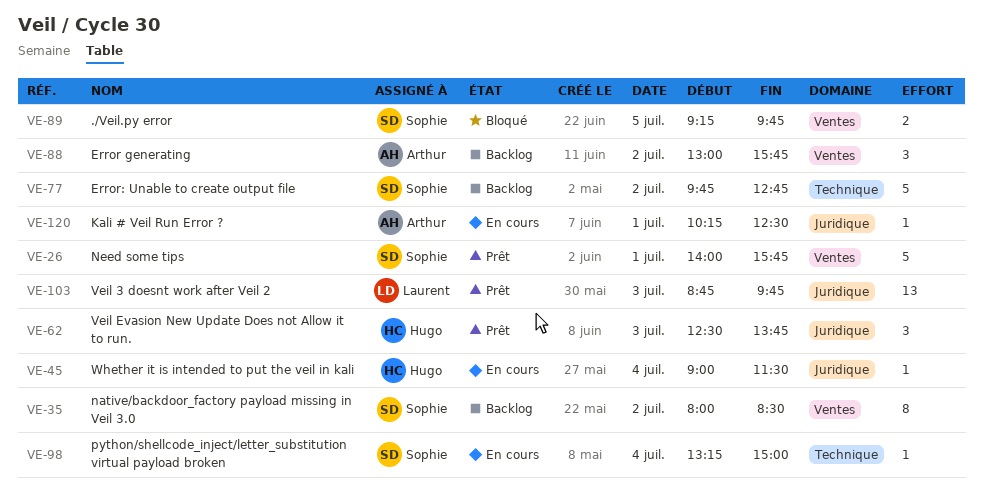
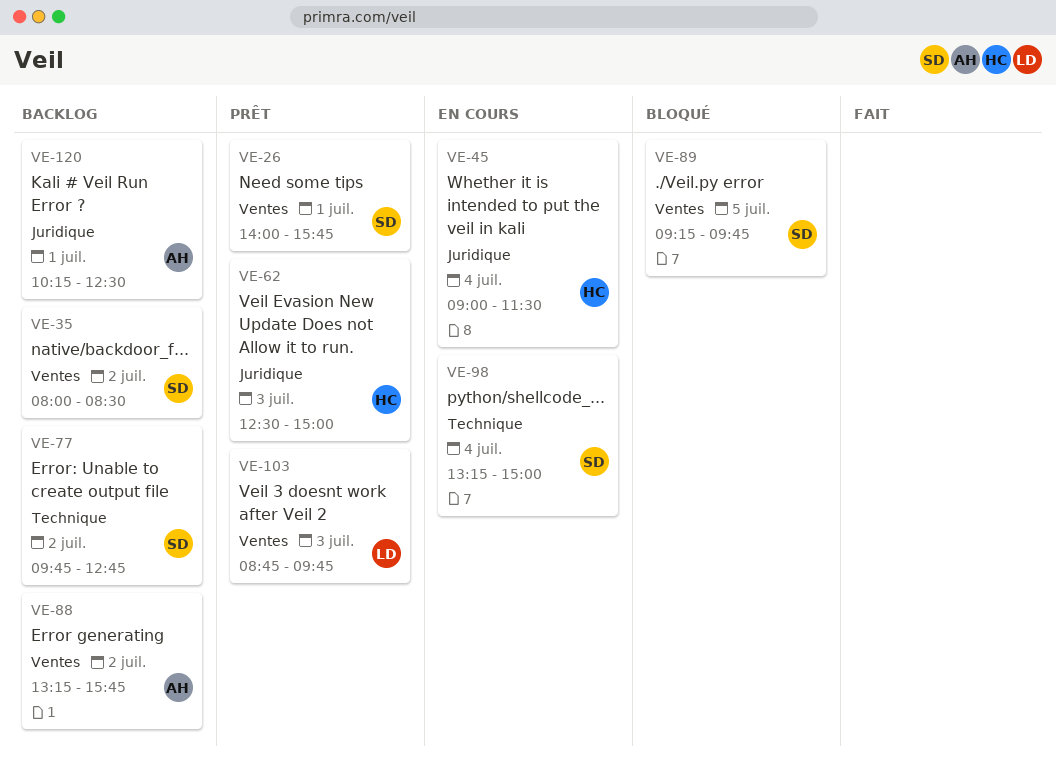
VE-62, ends: 13:45 -> 15:00
VE-88, begins: 13:00 -> 13:15
VE-103, label: Juridique -> Ventes
VE-120, status: En cours -> Backlog

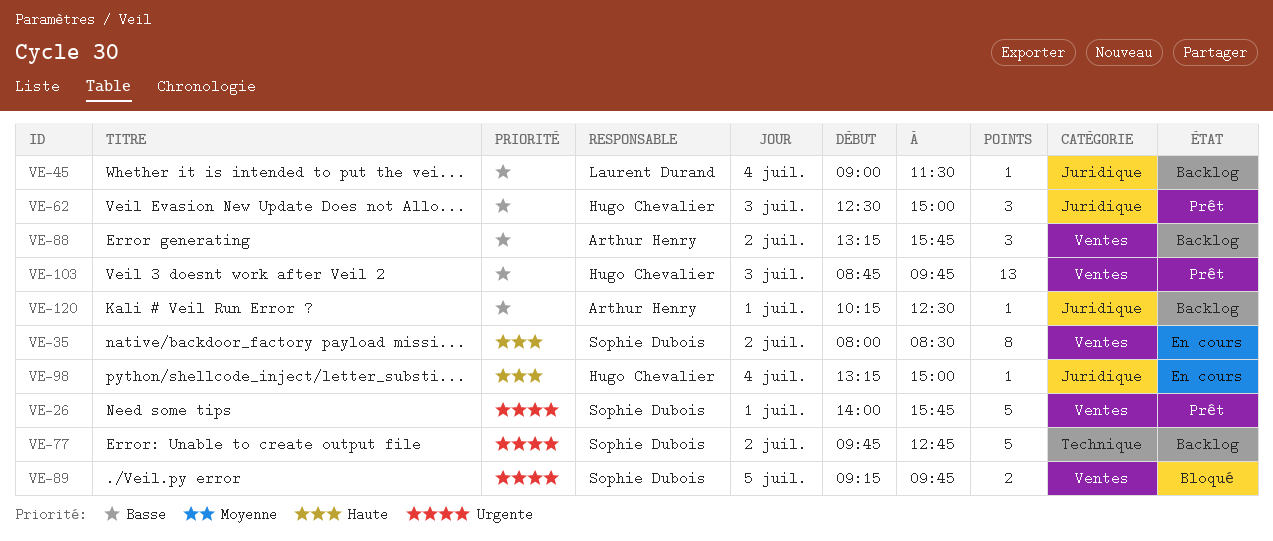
VE-35, status: Backlog -> En cours
VE-45, status: En cours -> Backlog
VE-45, owner: Hugo Chevalier -> Laurent Durand
VE-98, owner: Sophie Dubois -> Hugo Chevalier
VE-98, label: Technique -> Juridique
VE-103, owner: Laurent Durand -> Hugo Chevalier

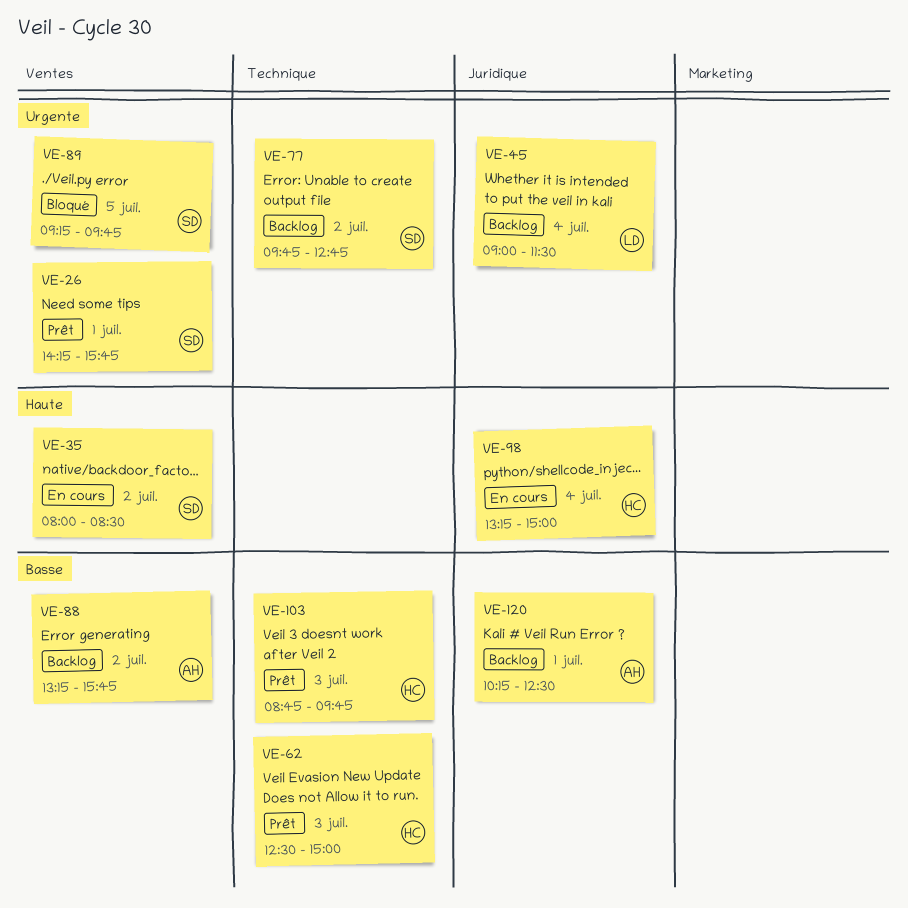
VE-26, begins: 14:00 -> 14:15
VE-45, priority: Basse -> Urgente
VE-62, label: Juridique -> Technique
VE-103, label: Ventes -> Technique

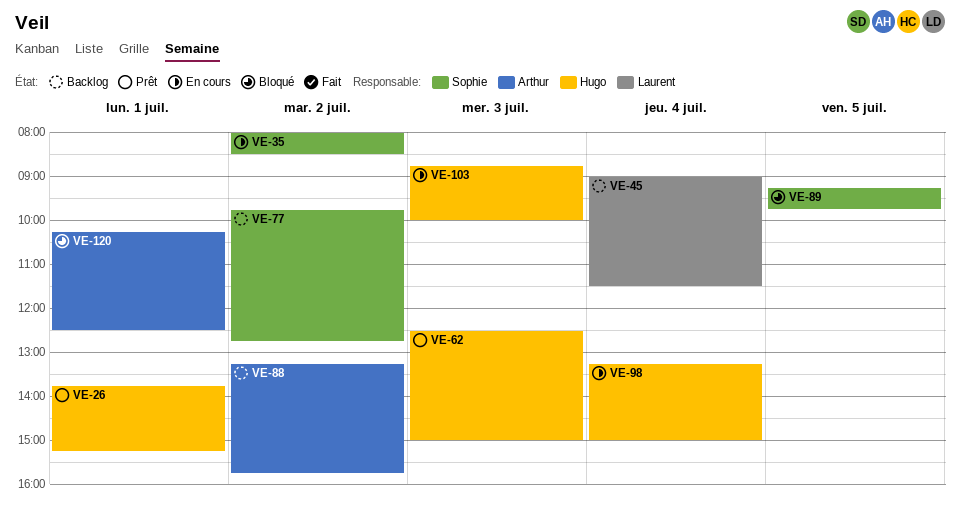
VE-26, owner: Sophie -> Hugo
VE-26, begins: 14:15 -> 13:45
VE-26, ends: 15:45 -> 15:15
VE-103, status: Prêt -> En cours
VE-103, ends: 09:45 -> 10:00
VE-120, status: Backlog -> Bloqué

